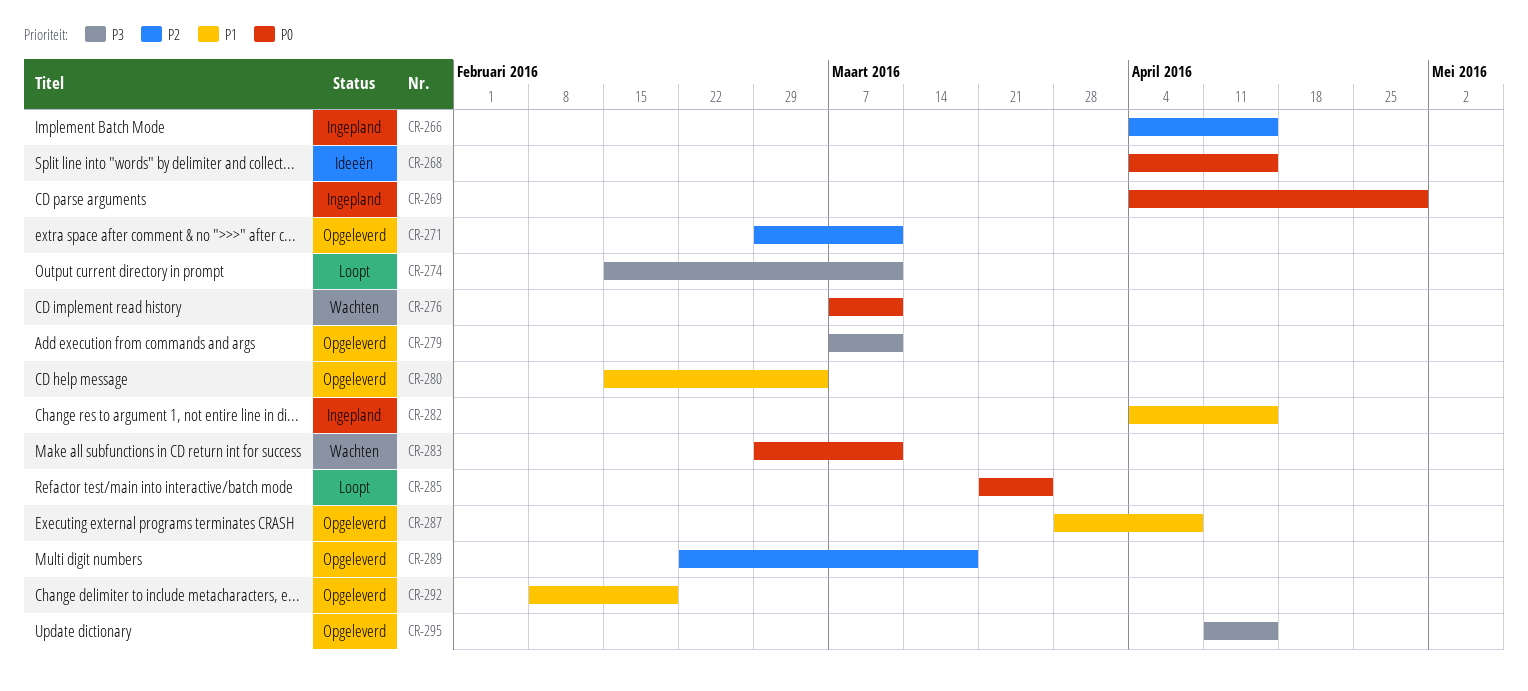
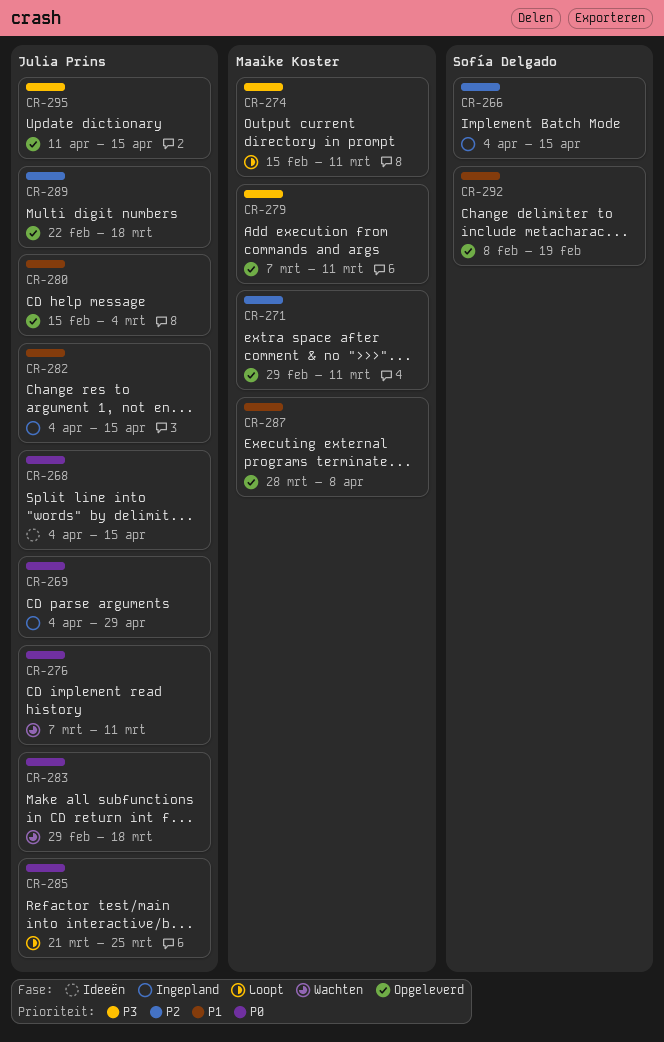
CR-283, due: Mar 11 -> Mar 18

